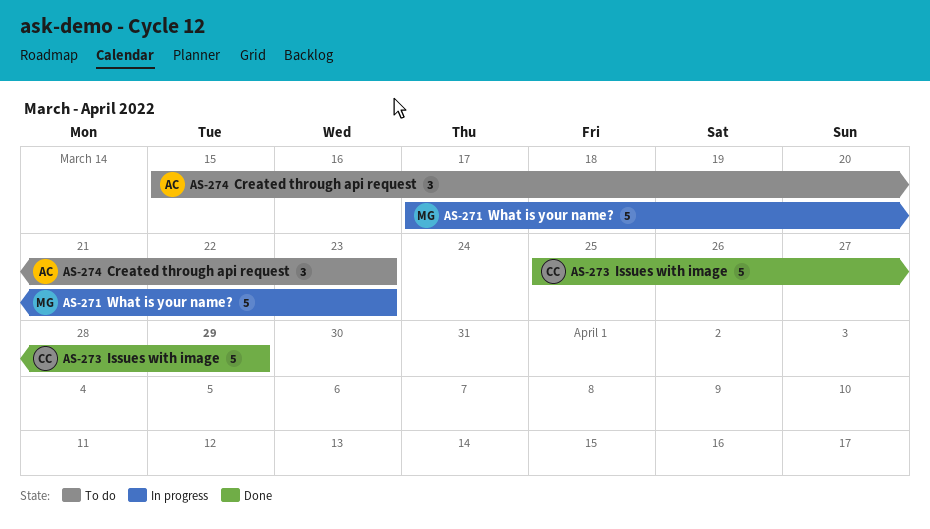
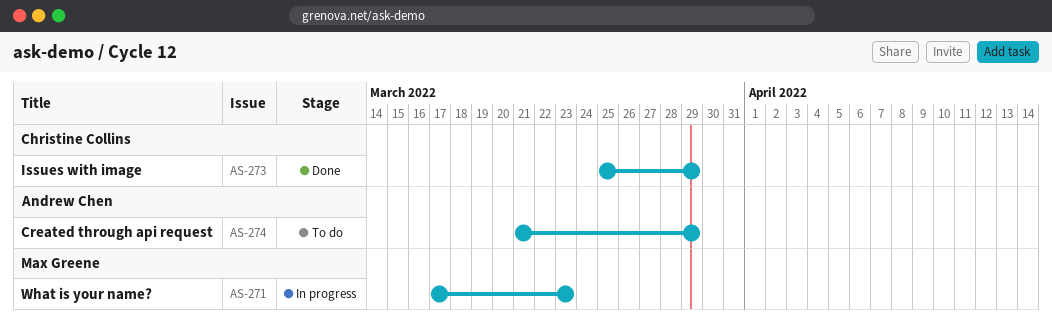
AS-274, start: Mar 15 -> Mar 21
AS-274, due: Mar 23 -> Mar 29

